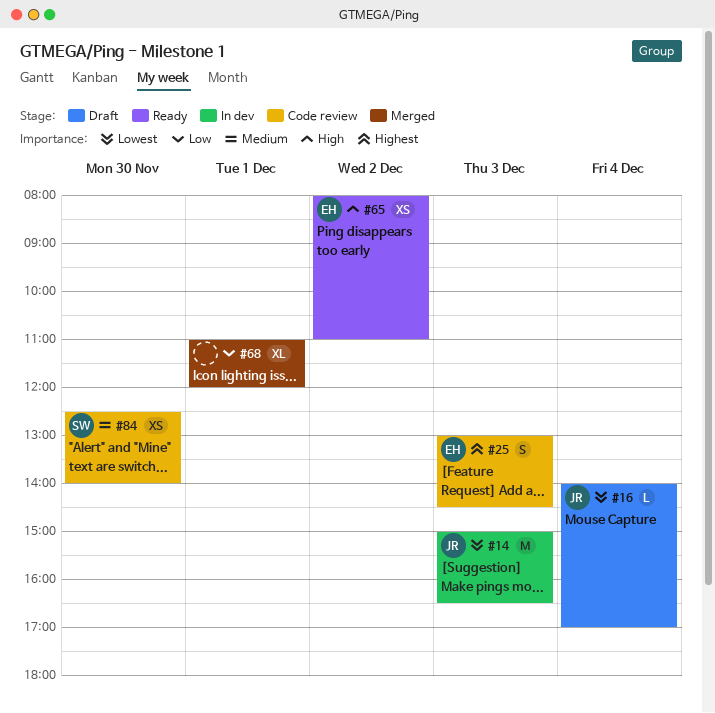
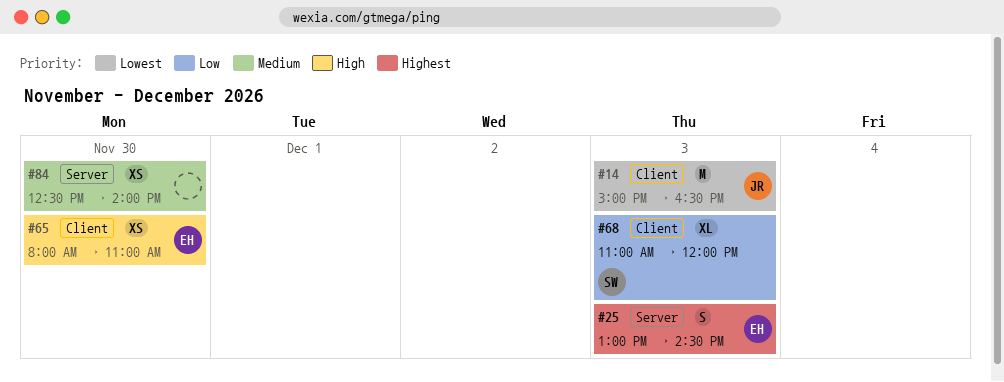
#16: present -> none
#65, day: Dec 2 -> Nov 30
#68, owner: none -> SW
#68, day: Dec 1 -> Dec 3
#84, owner: SW -> none

